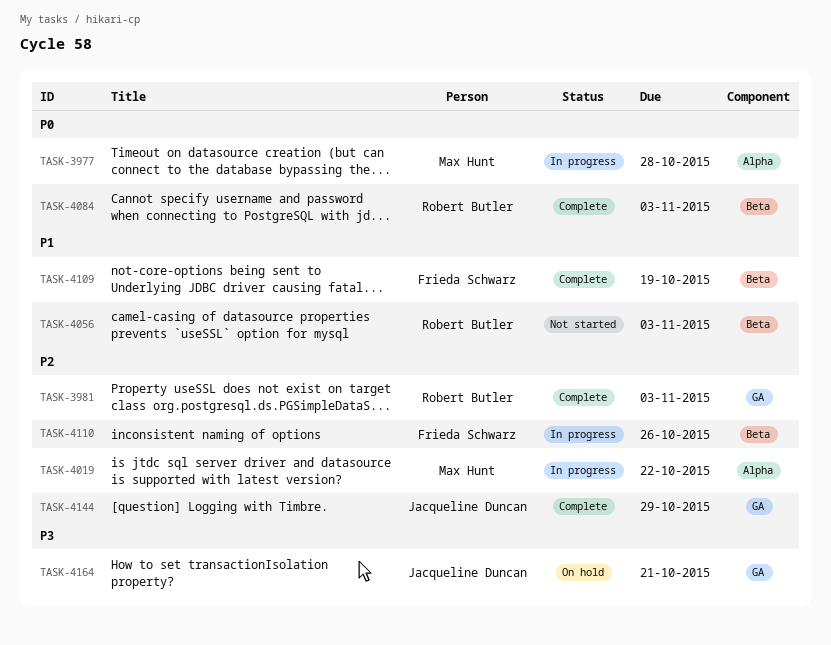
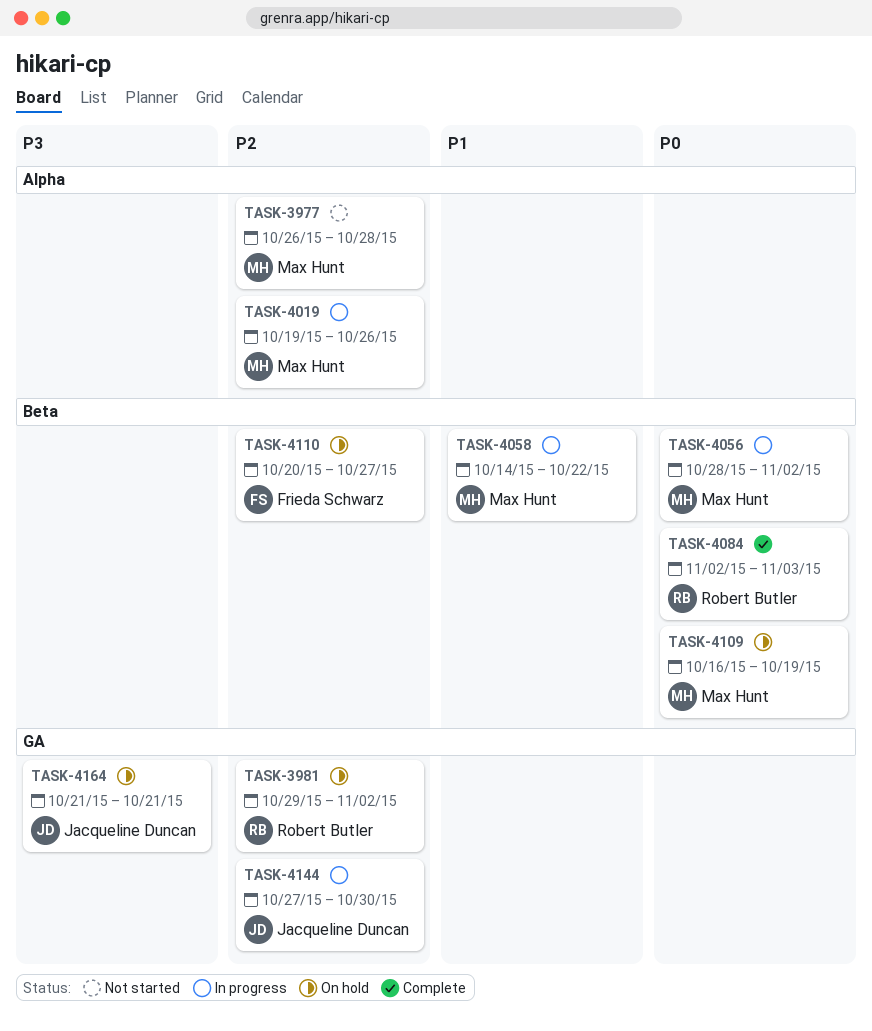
TASK-3977, status: In progress -> Not started
TASK-3977, priority: P0 -> P2
TASK-3981, status: Complete -> On hold
TASK-3981, due: Nov 3 -> Nov 2
TASK-4019, due: Oct 22 -> Oct 26
TASK-4056, status: Not started -> In progress
TASK-4056, owner: Robert Butler -> Max Hunt
TASK-4056, priority: P1 -> P0
TASK-4056, due: Nov 3 -> Nov 2
TASK-4058: none -> present
TASK-4109, status: Complete -> On hold
TASK-4109, owner: Frieda Schwarz -> Max Hunt
TASK-4109, priority: P1 -> P0
TASK-4110, status: In progress -> On hold
TASK-4110, due: Oct 26 -> Oct 27
TASK-4144, status: Complete -> In progress
TASK-4144, due: Oct 29 -> Oct 30

